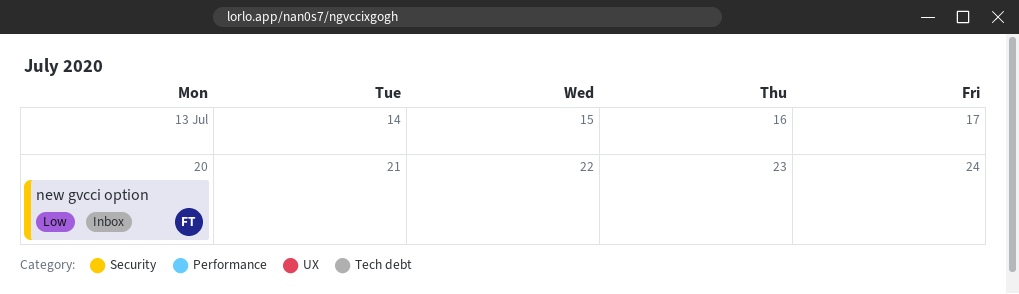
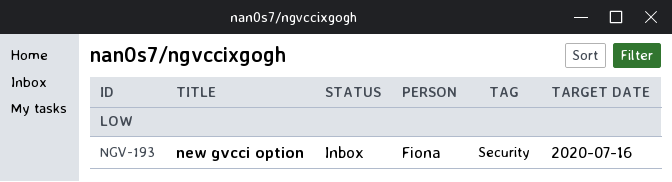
new gvcci option, due: Jul 20 -> Jul 16

